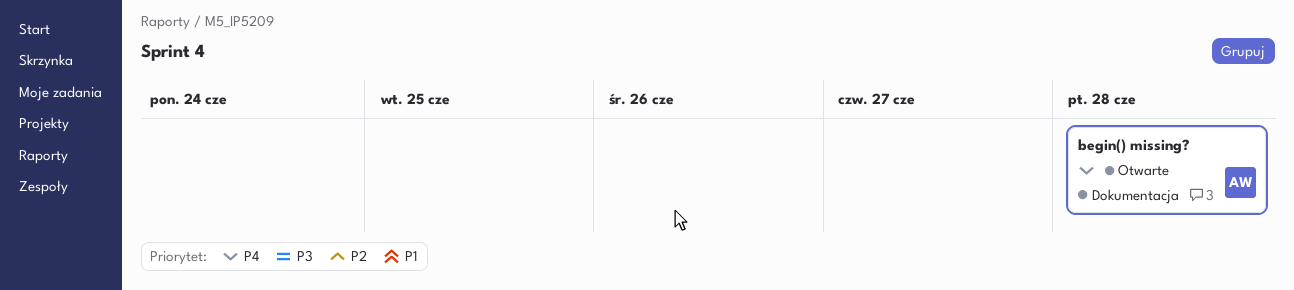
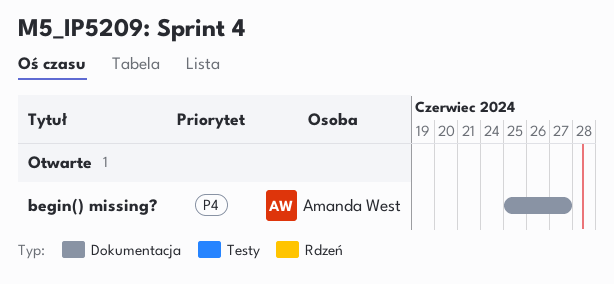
begin() missing?, due: Jun 28 -> Jun 27

